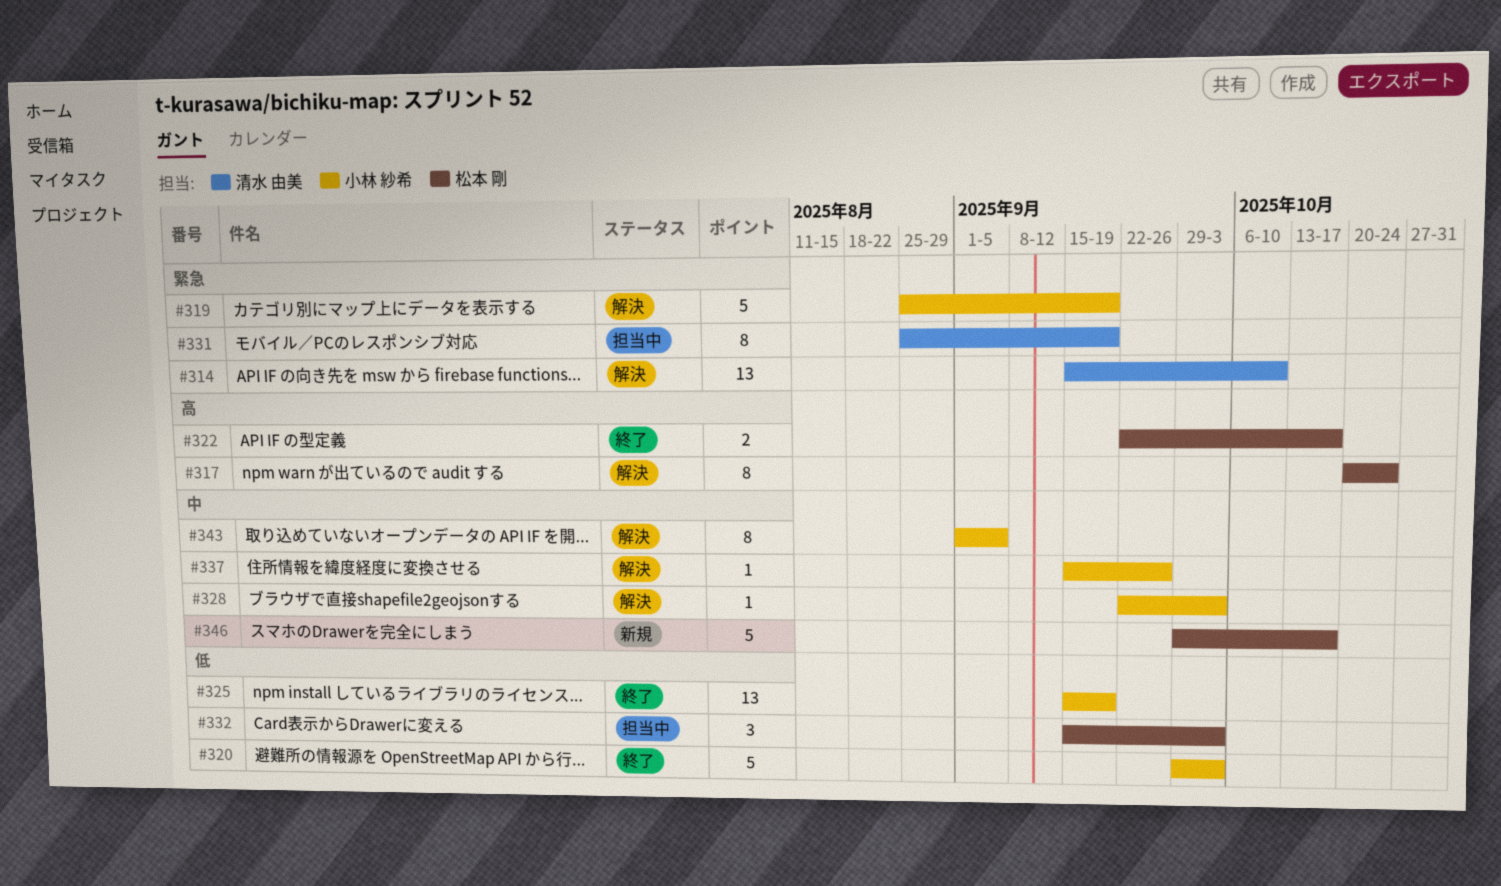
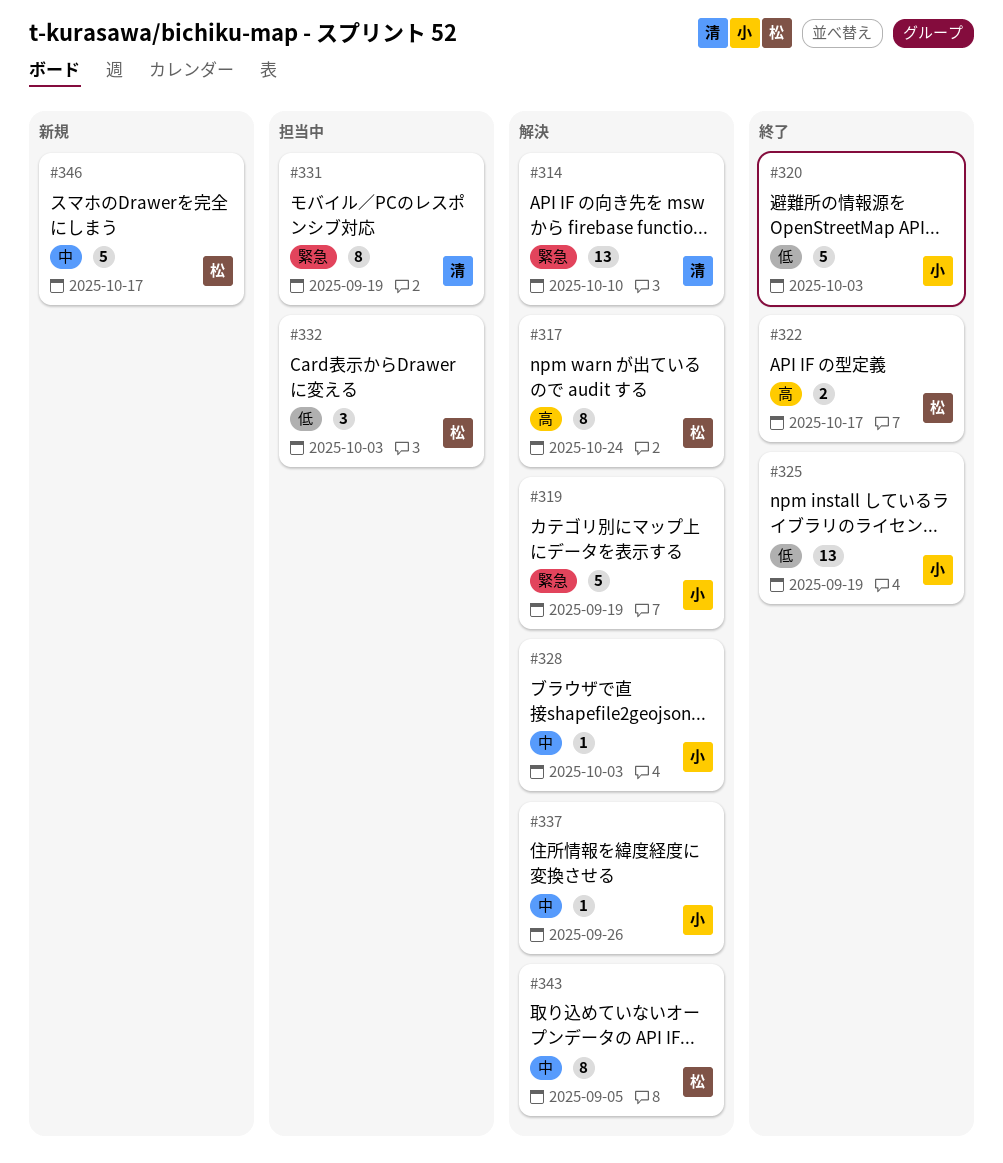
#343, owner: 小林 紗希 -> 松本 剛

